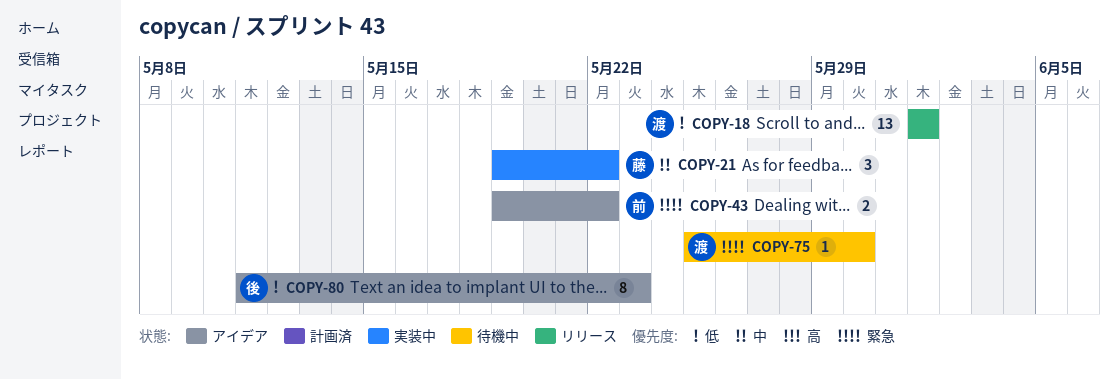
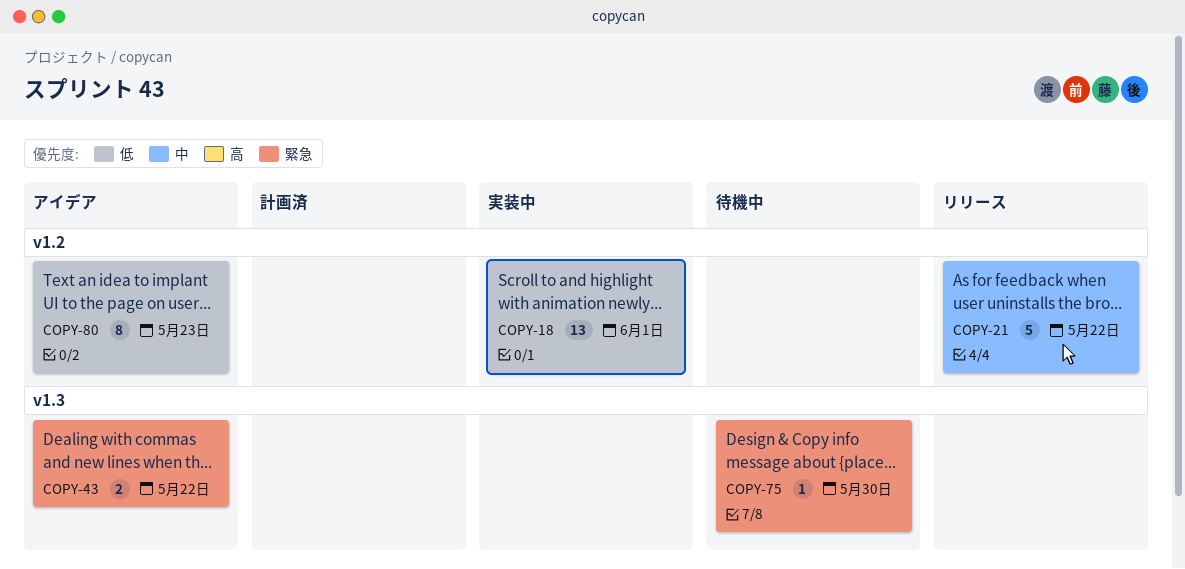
COPY-18, status: リリース -> 実装中
COPY-21, status: 実装中 -> リリース
COPY-21, estimate: 3 -> 5

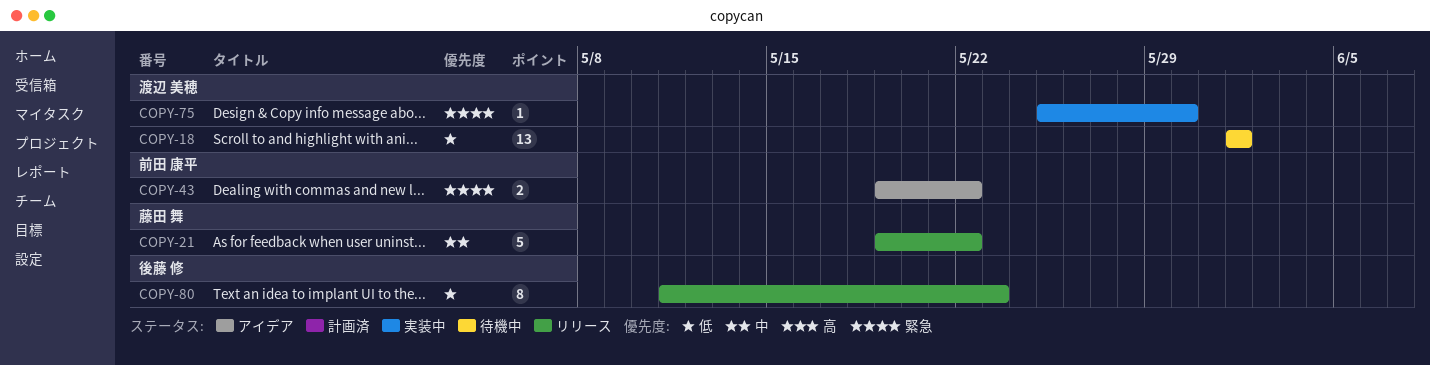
COPY-18, status: 実装中 -> 待機中
COPY-75, status: 待機中 -> 実装中
COPY-80, status: アイデア -> リリース

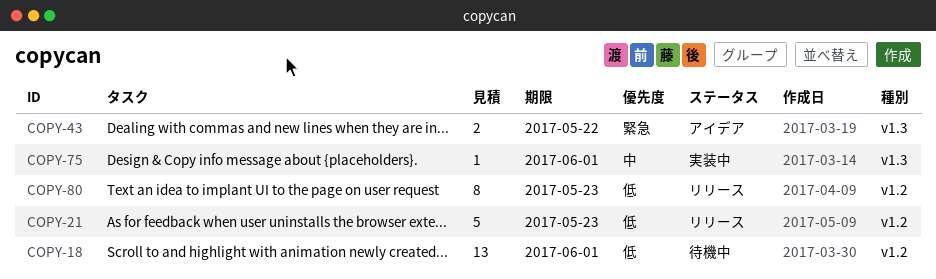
COPY-21, priority: 中 -> 低
COPY-21, due: May 22 -> May 23
COPY-75, priority: 緊急 -> 中
COPY-75, due: May 30 -> Jun 1

